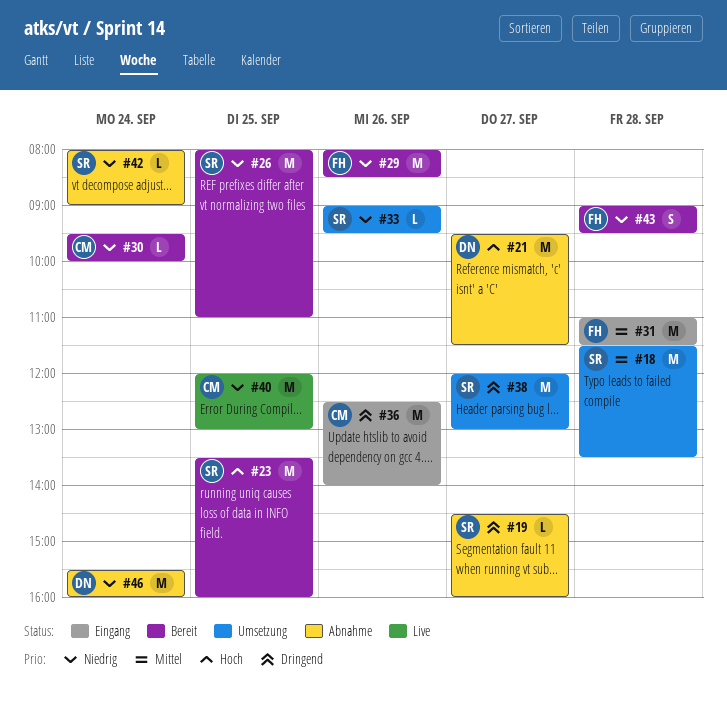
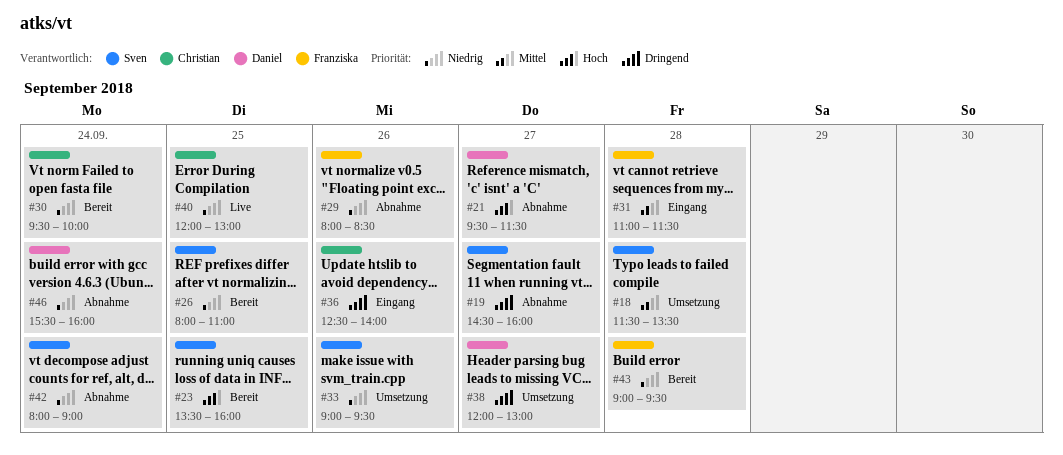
#29, status: Bereit -> Abnahme
#38, owner: Sven -> Daniel

